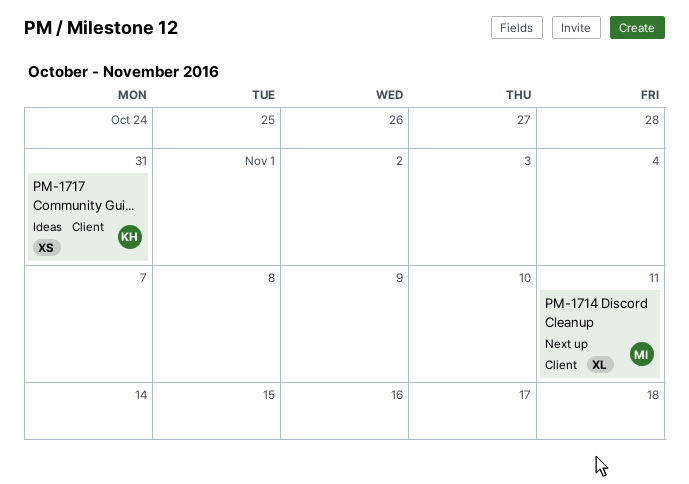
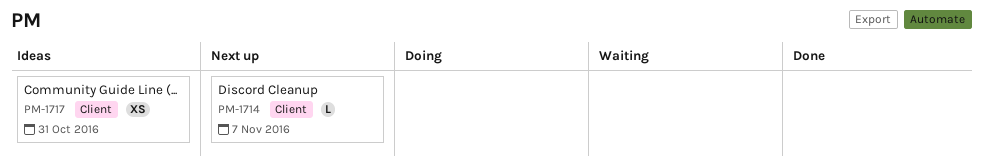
PM-1714, estimate: XL -> L
PM-1714, due: Nov 11 -> Nov 7

